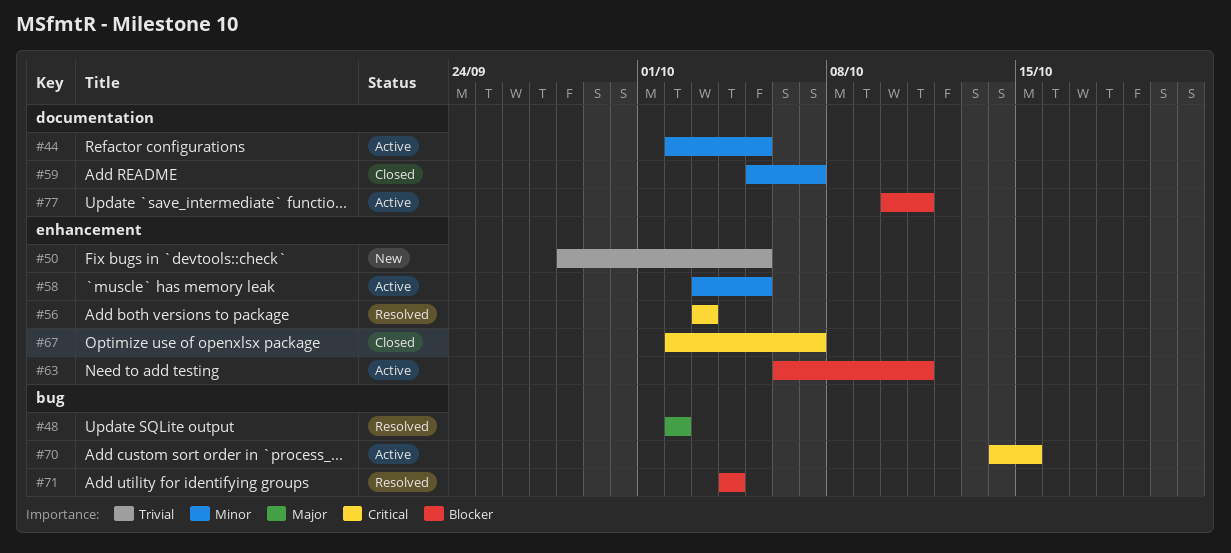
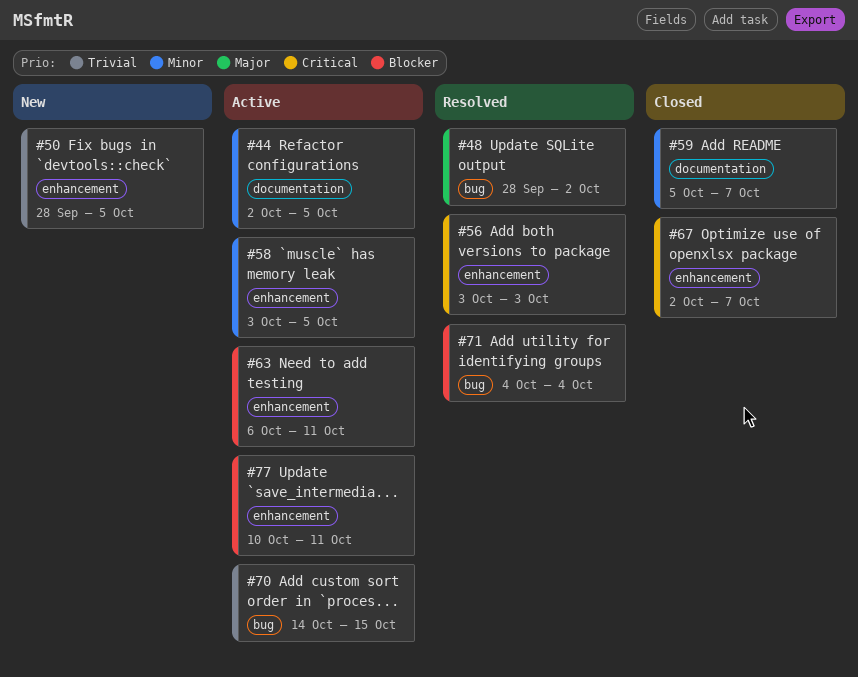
#48, start: Oct 2 -> Sep 28
#70, priority: Critical -> Trivial
#77, label: documentation -> enhancement

